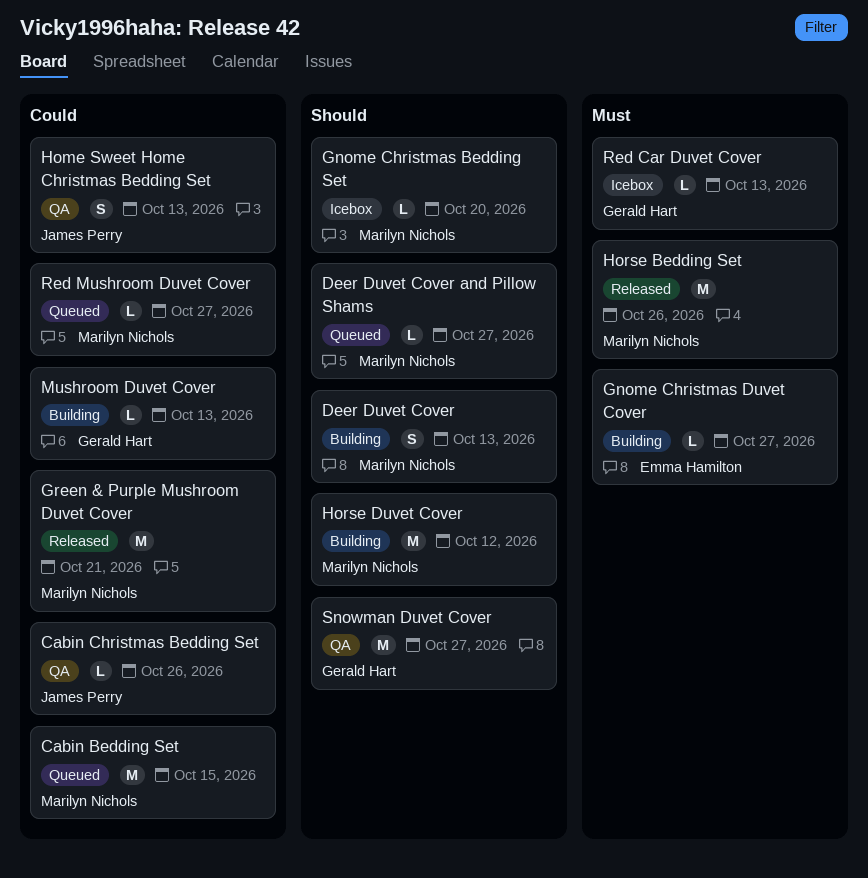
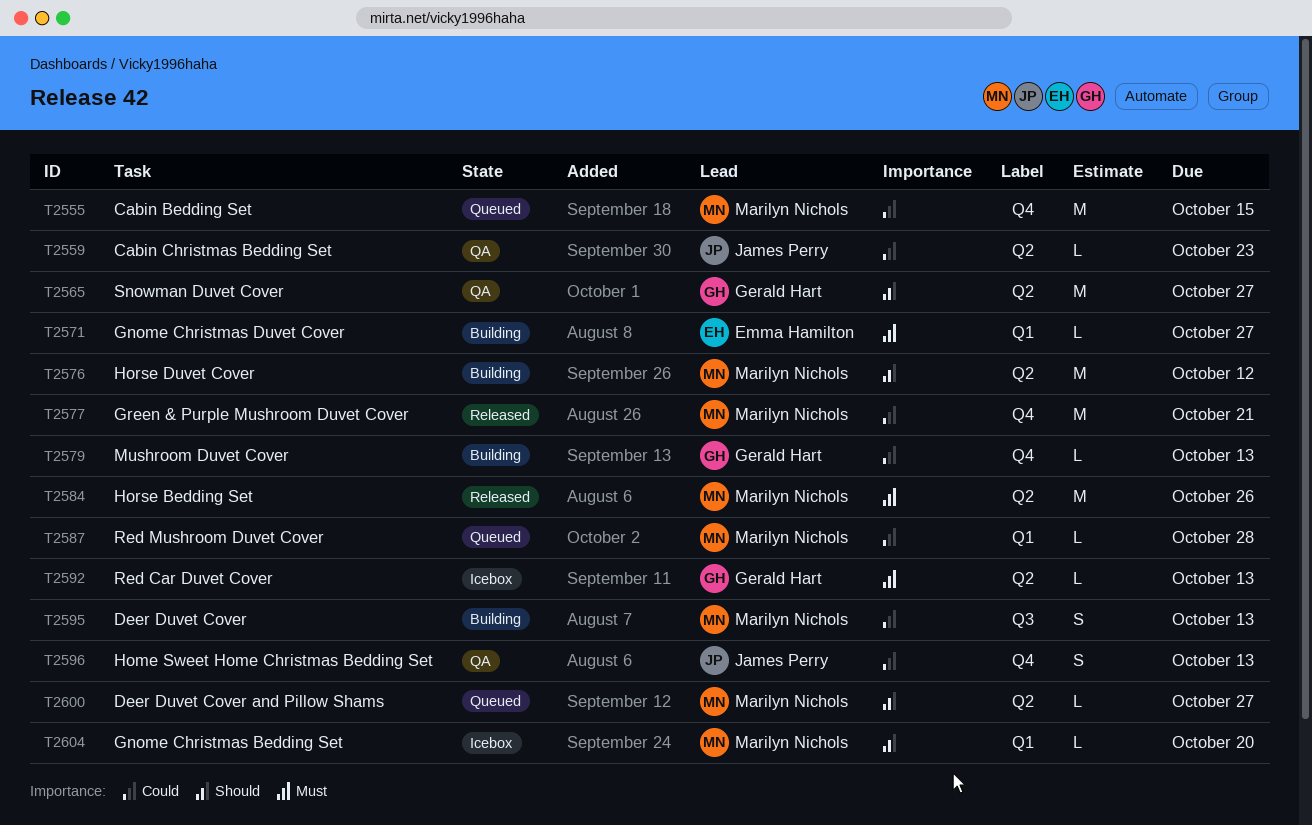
Cabin Christmas Bedding Set, due: Oct 26 -> Oct 23
Deer Duvet Cover, priority: Should -> Could
Red Mushroom Duvet Cover, due: Oct 27 -> Oct 28

